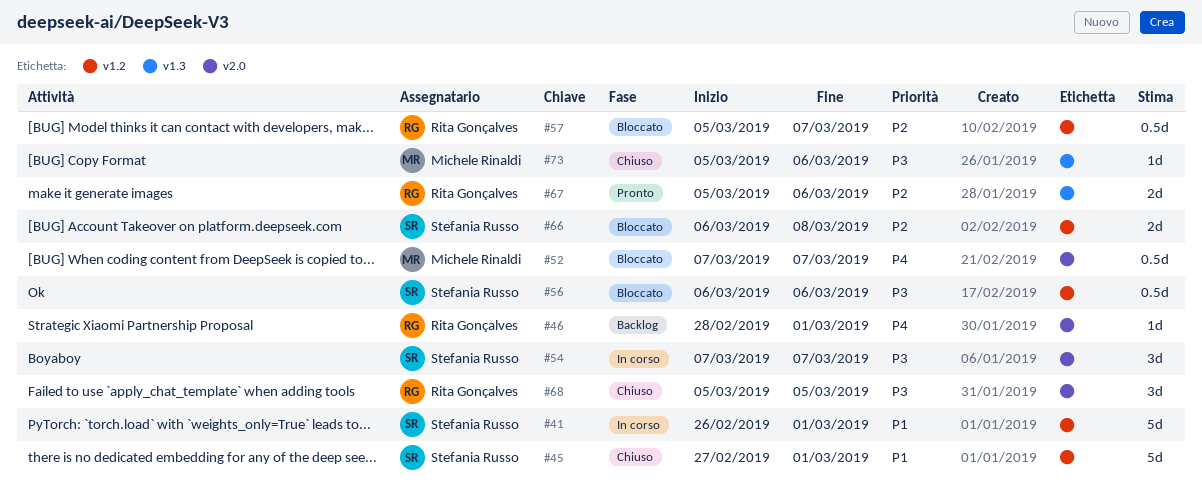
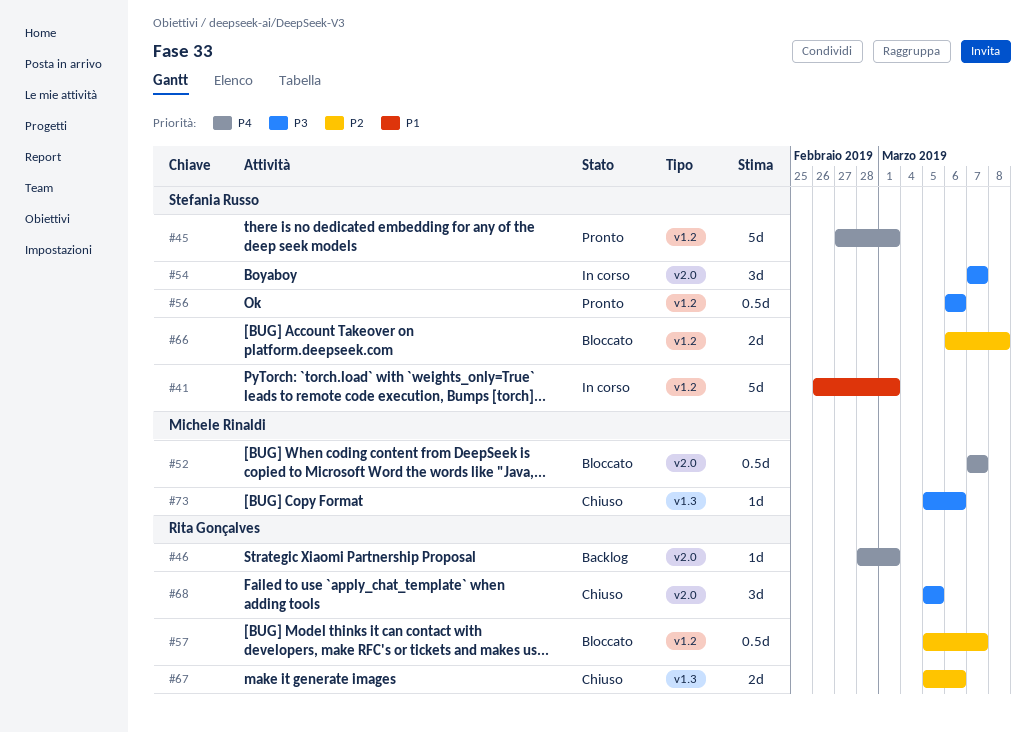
#45, status: Chiuso -> Pronto
#45, priority: P1 -> P4
#56, status: Bloccato -> Pronto
#67, status: Pronto -> Chiuso

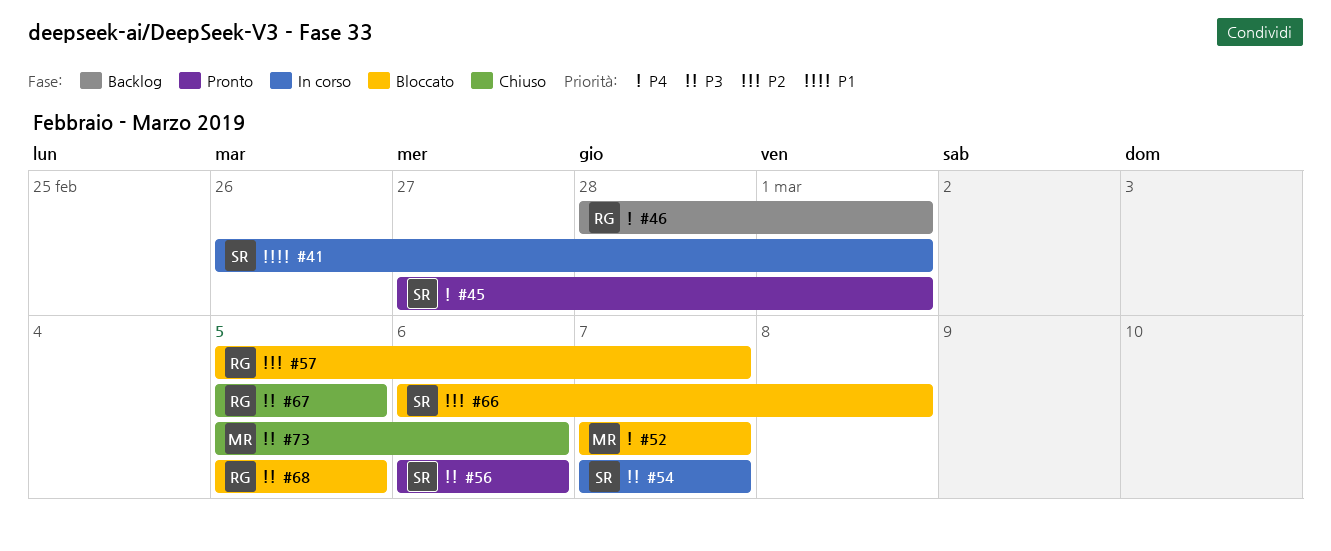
#67, priority: P2 -> P3
#67, due: Mar 6 -> Mar 5
#68, status: Chiuso -> Bloccato

